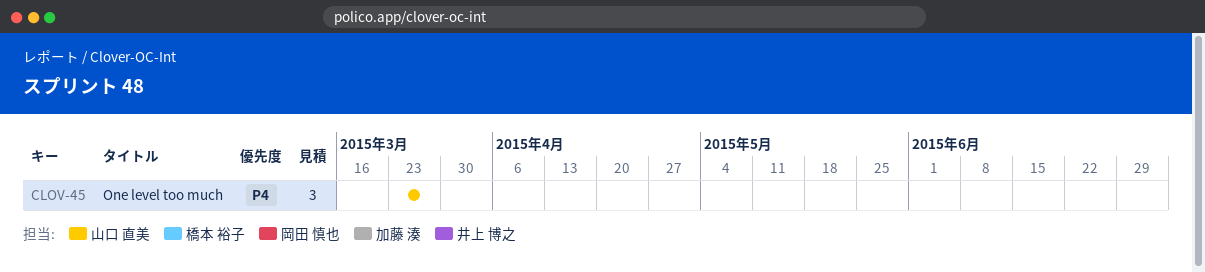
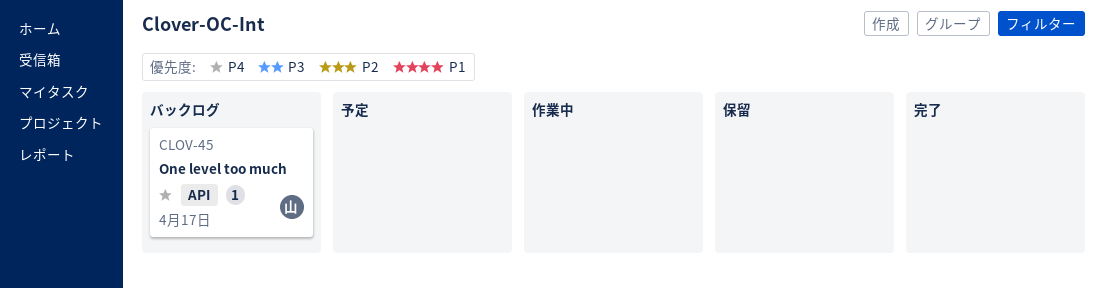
CLOV-45, estimate: 3 -> 1
CLOV-45, due: Mar 27 -> Apr 17

